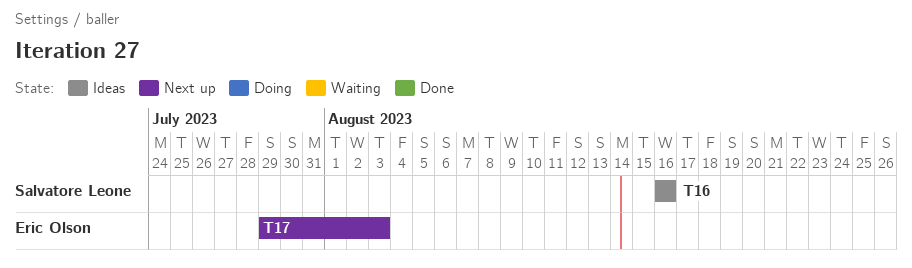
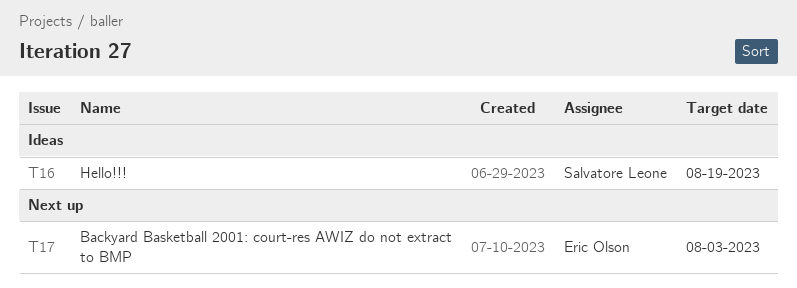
T16, due: Aug 16 -> Aug 19

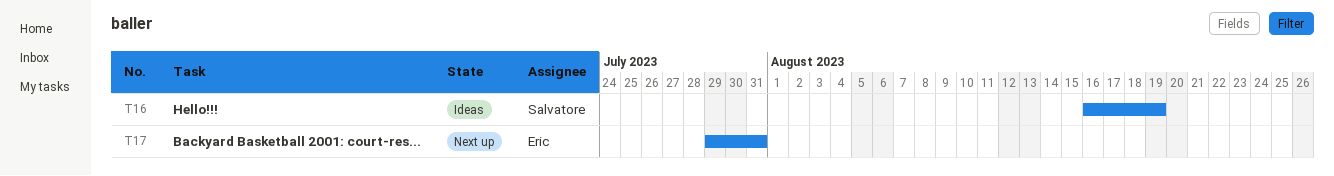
T17, due: Aug 3 -> Jul 31

